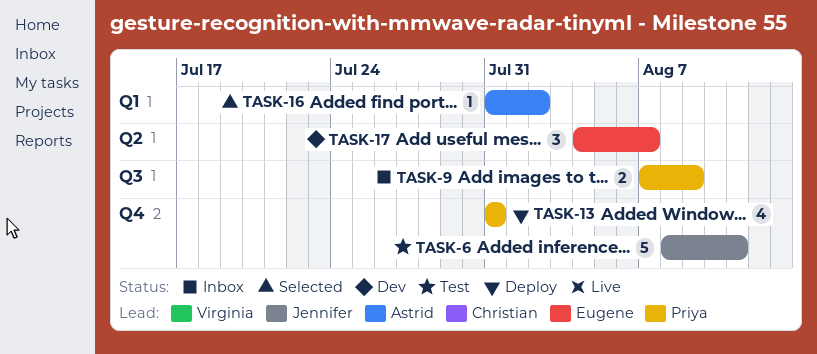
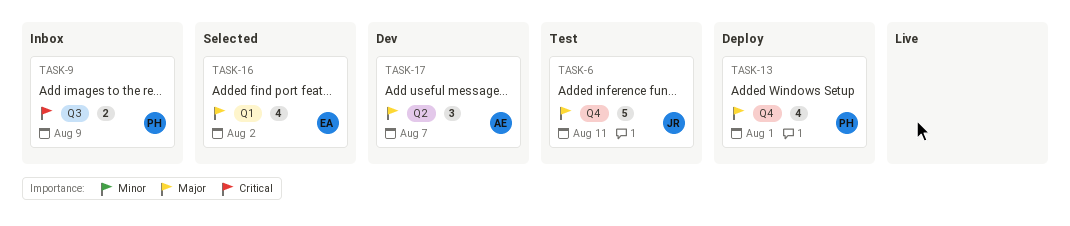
TASK-13, due: Jul 31 -> Aug 1
TASK-16, owner: Astrid -> Eugene
TASK-16, estimate: 1 -> 4
TASK-17, owner: Eugene -> Astrid

